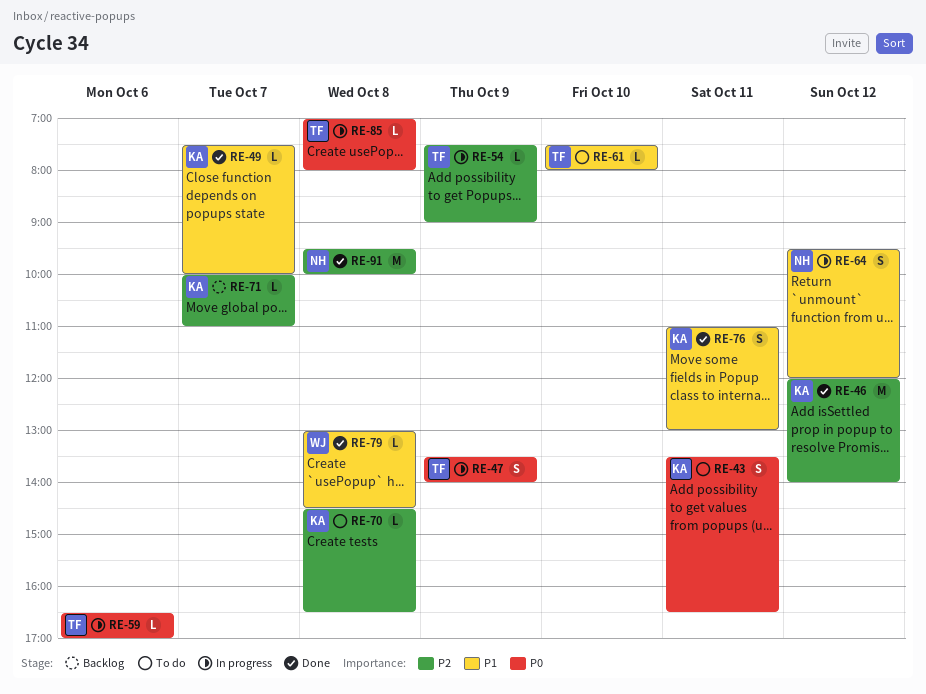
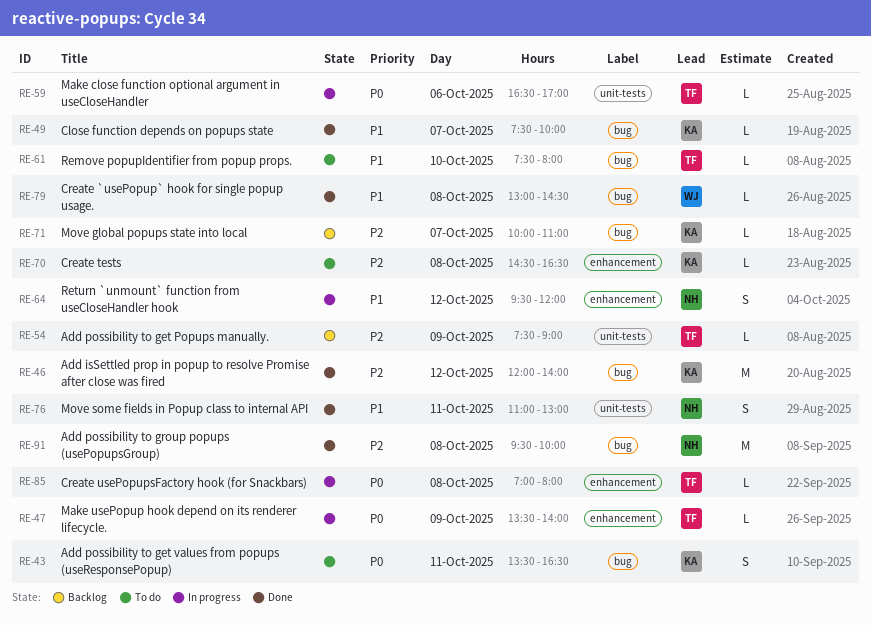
RE-47, estimate: S -> L
RE-54, status: In progress -> Backlog
RE-76, owner: KA -> NH

